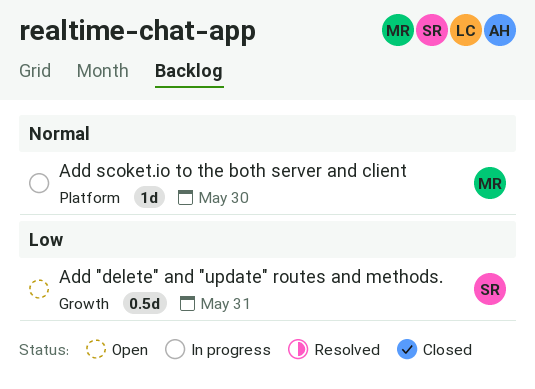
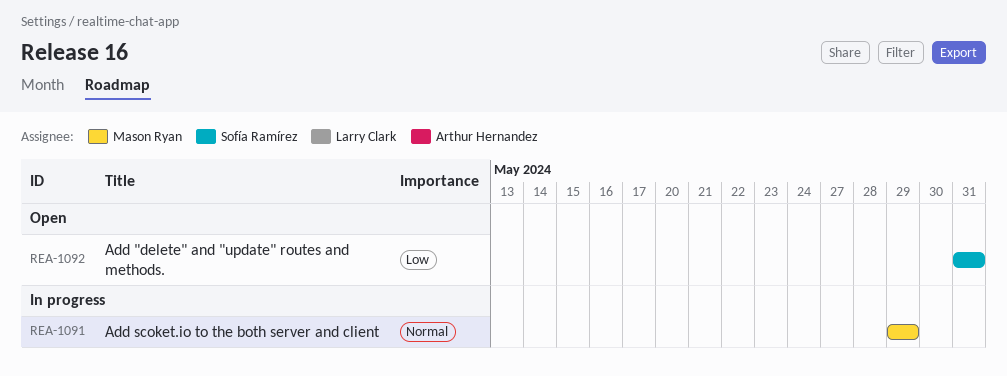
Add scoket.io to the both server and client, due: May 30 -> May 29

